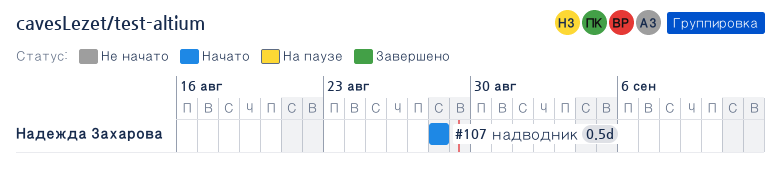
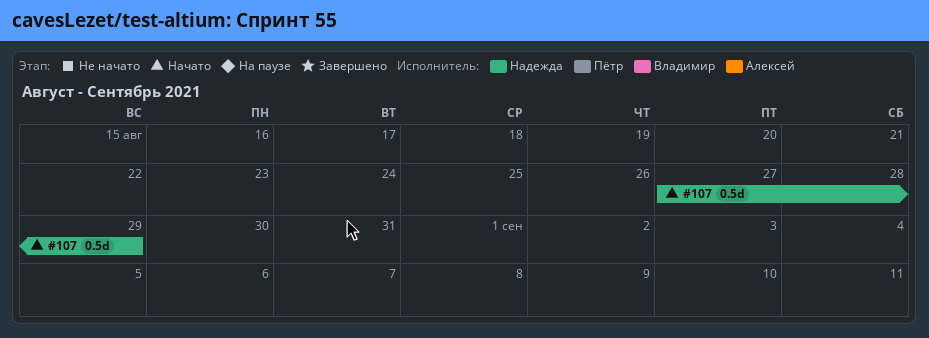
#107, start: Aug 28 -> Aug 27
#107, due: Aug 28 -> Aug 29

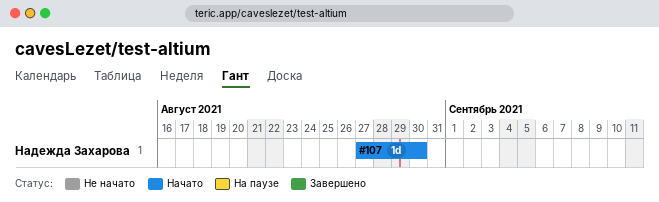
#107, estimate: 0.5d -> 1d
#107, due: Aug 29 -> Aug 30

